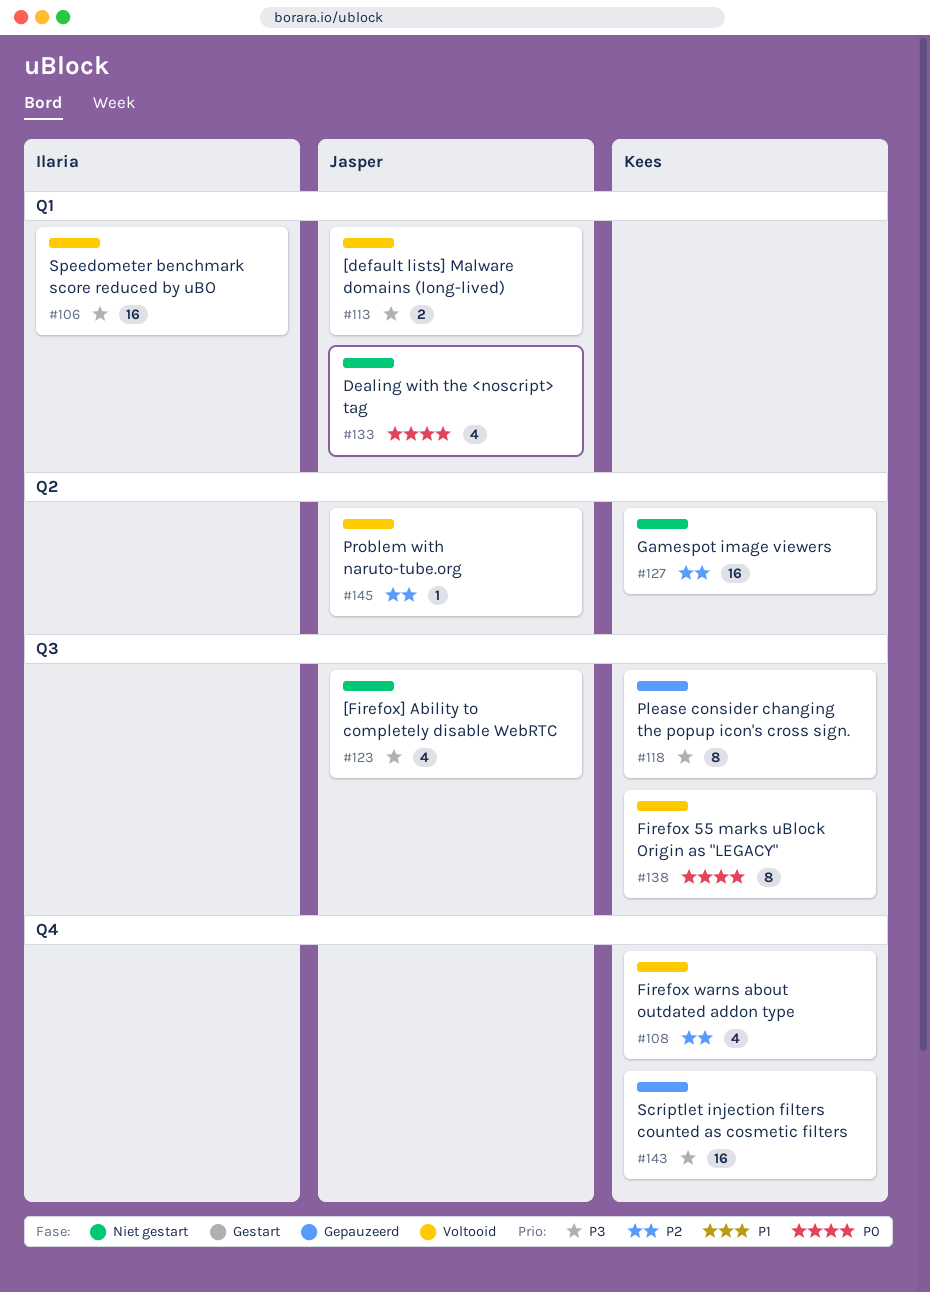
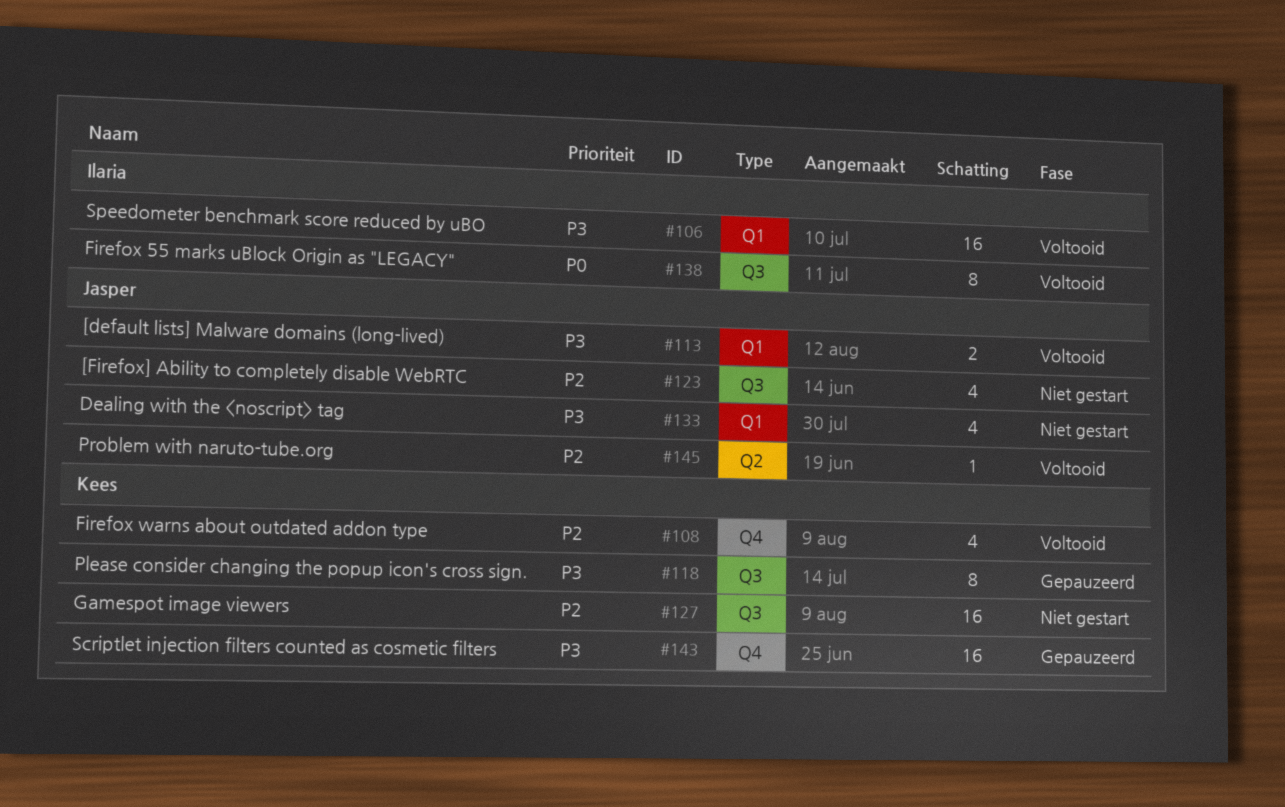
#123, priority: P3 -> P2
#127, label: Q2 -> Q3
#133, priority: P0 -> P3
#138, owner: Kees -> Ilaria

